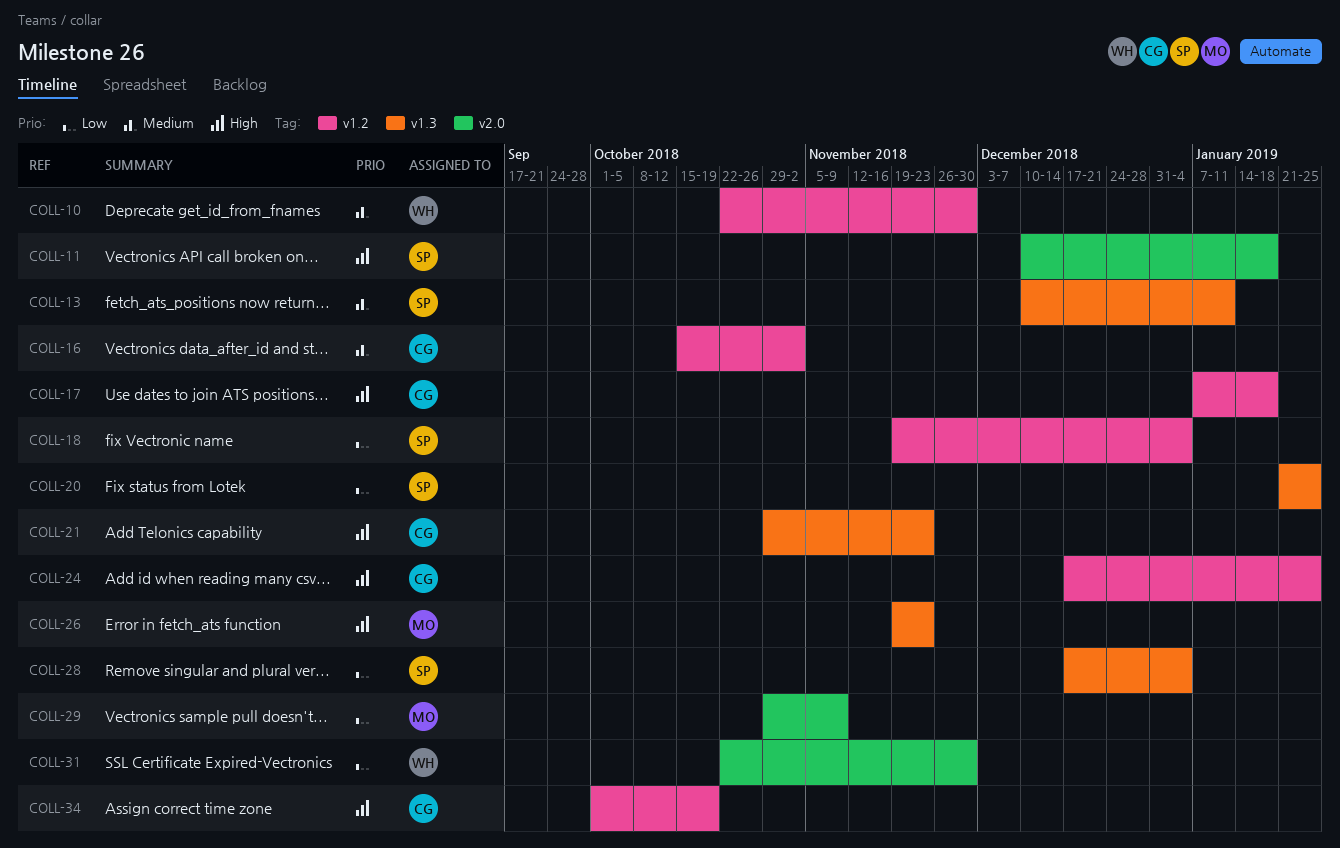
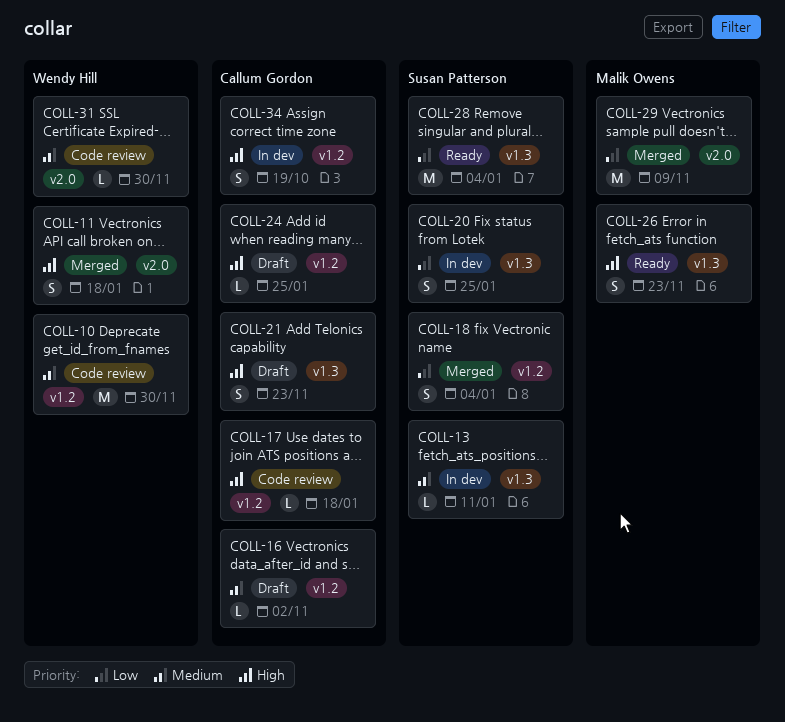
COLL-11, owner: Susan Patterson -> Wendy Hill
COLL-31, priority: Low -> Medium

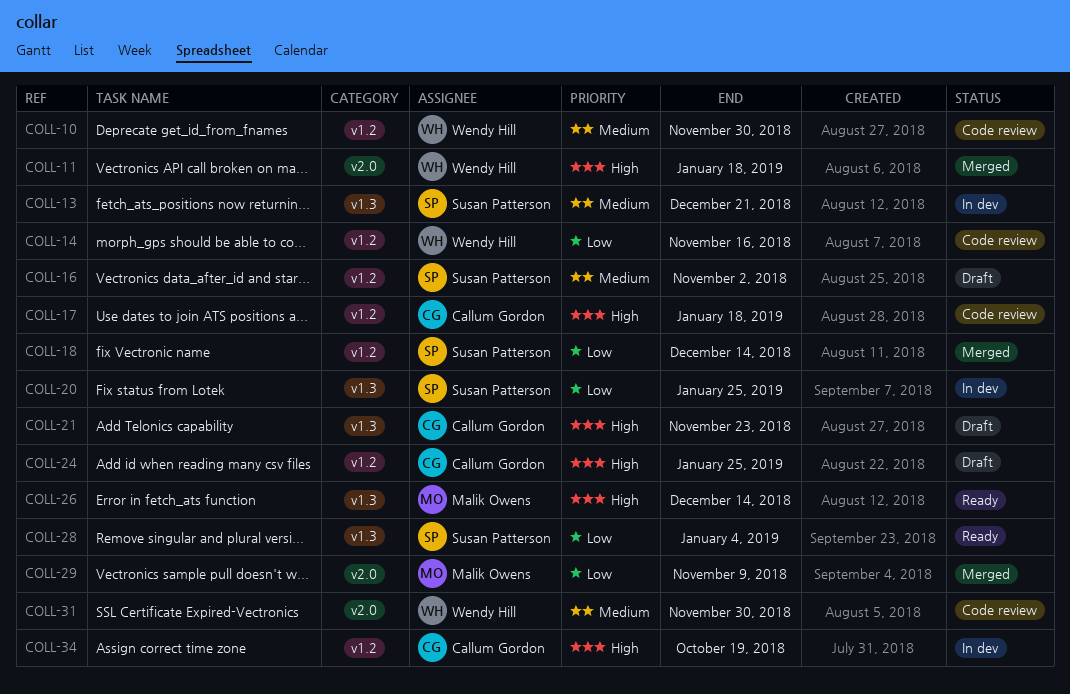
COLL-13, due: Jan 11 -> Dec 21
COLL-14: none -> present
COLL-16, owner: Callum Gordon -> Susan Patterson
COLL-18, due: Jan 4 -> Dec 14
COLL-26, due: Nov 23 -> Dec 14

